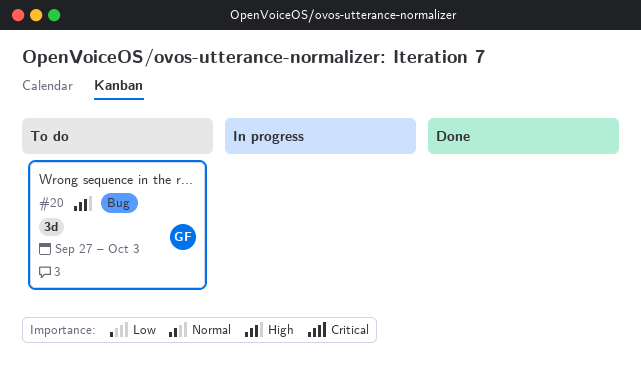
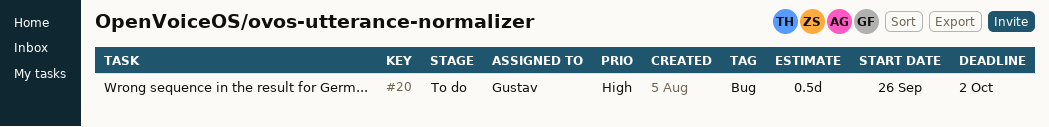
#20, estimate: 3d -> 0.5d
#20, start: Sep 27 -> Sep 26
#20, due: Oct 3 -> Oct 2

